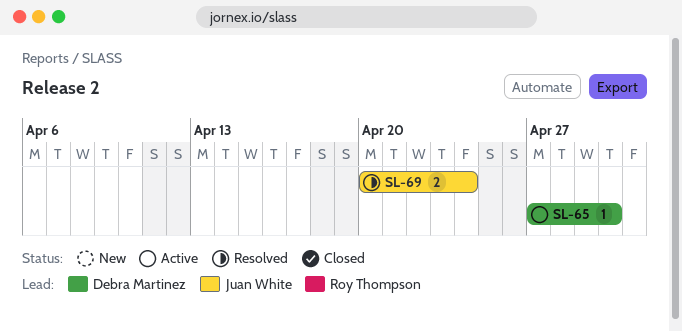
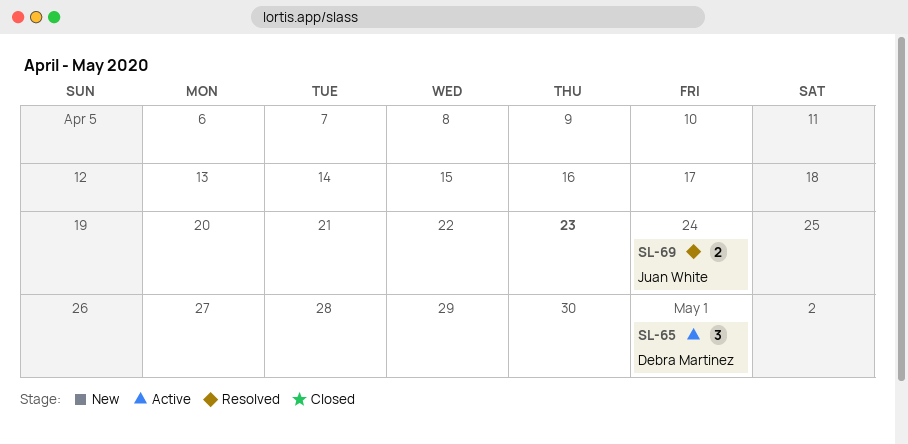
SL-65, estimate: 1 -> 3
SL-65, due: Apr 30 -> May 1

